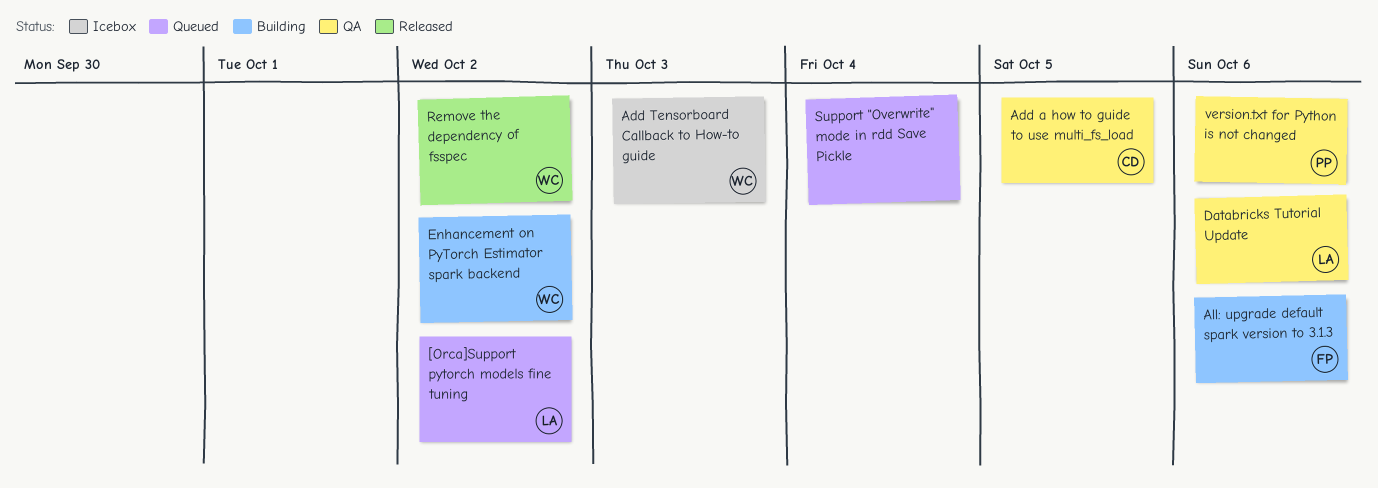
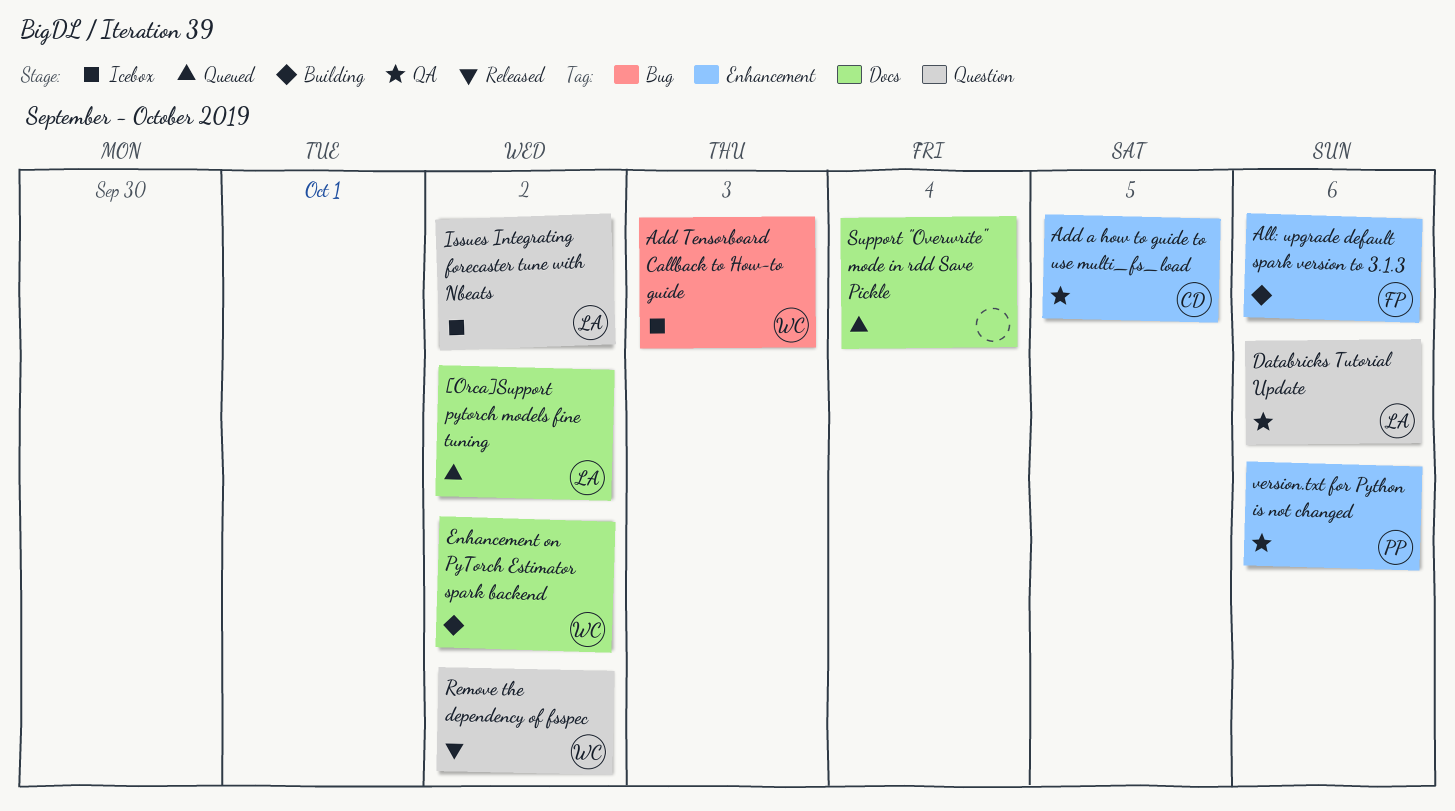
Issues Integrating forecaster tune with Nbeats: none -> present

